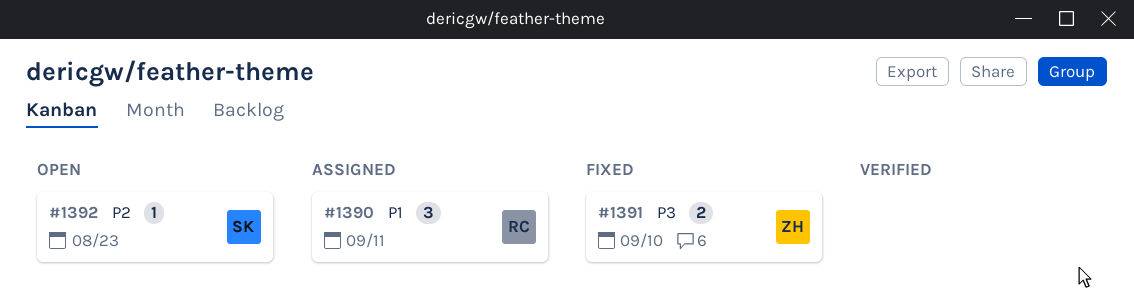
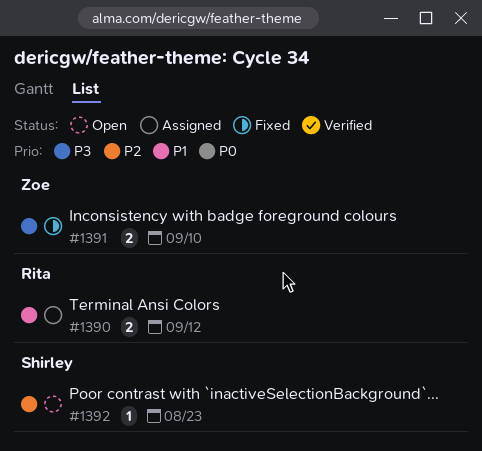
#1390, estimate: 3 -> 2
#1390, due: Sep 11 -> Sep 12

